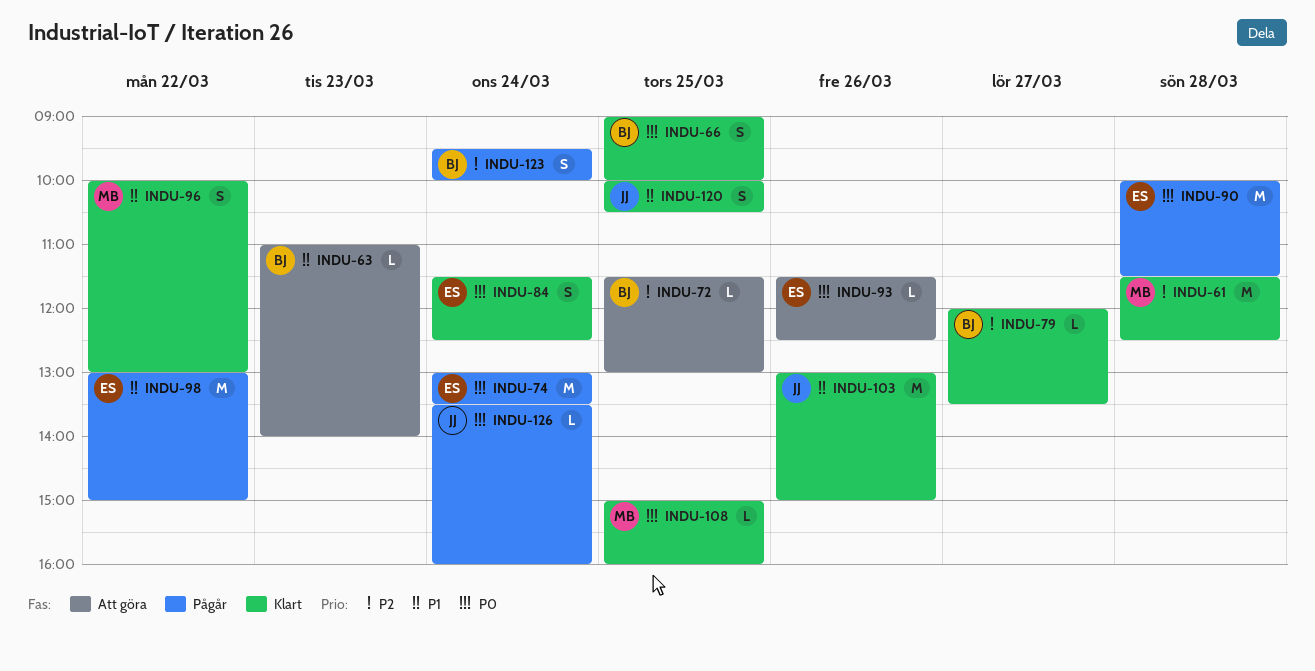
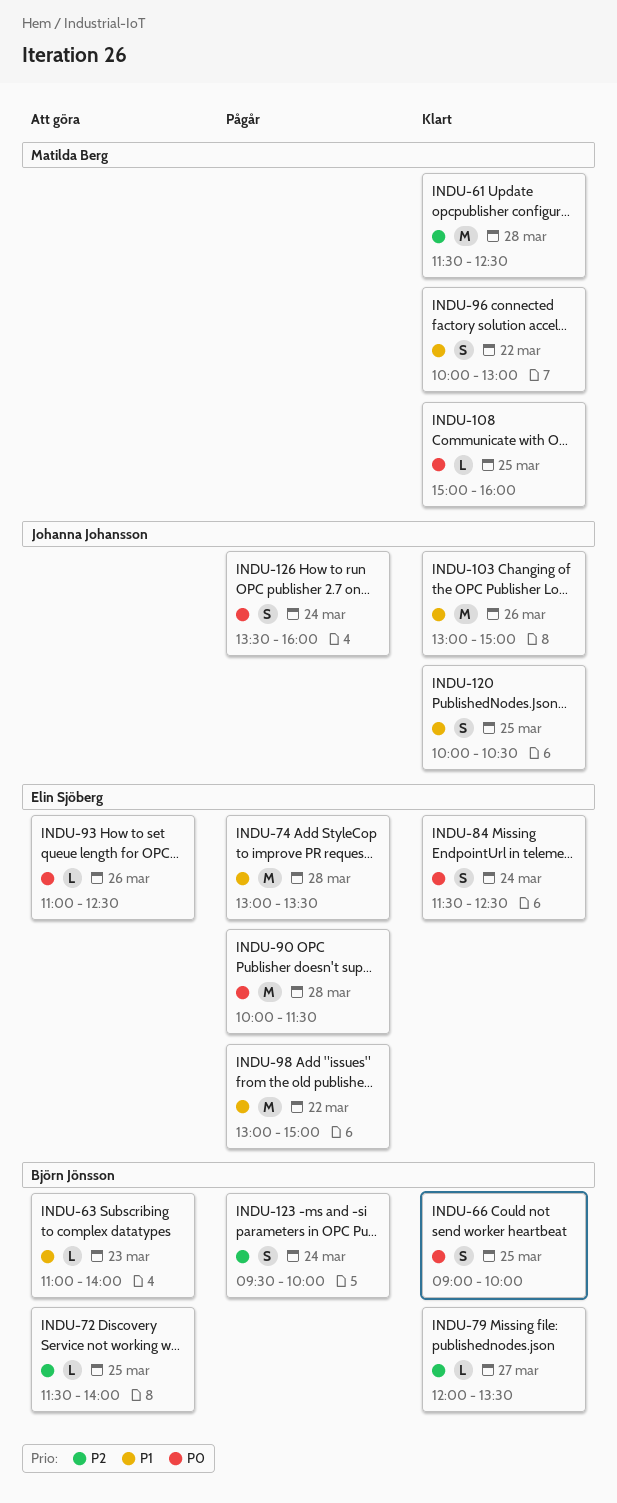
INDU-72, ends: 13:00 -> 14:00
INDU-74, priority: P0 -> P1
INDU-74, day: Mar 24 -> Mar 28
INDU-93, begins: 11:30 -> 11:00
INDU-126, estimate: L -> S

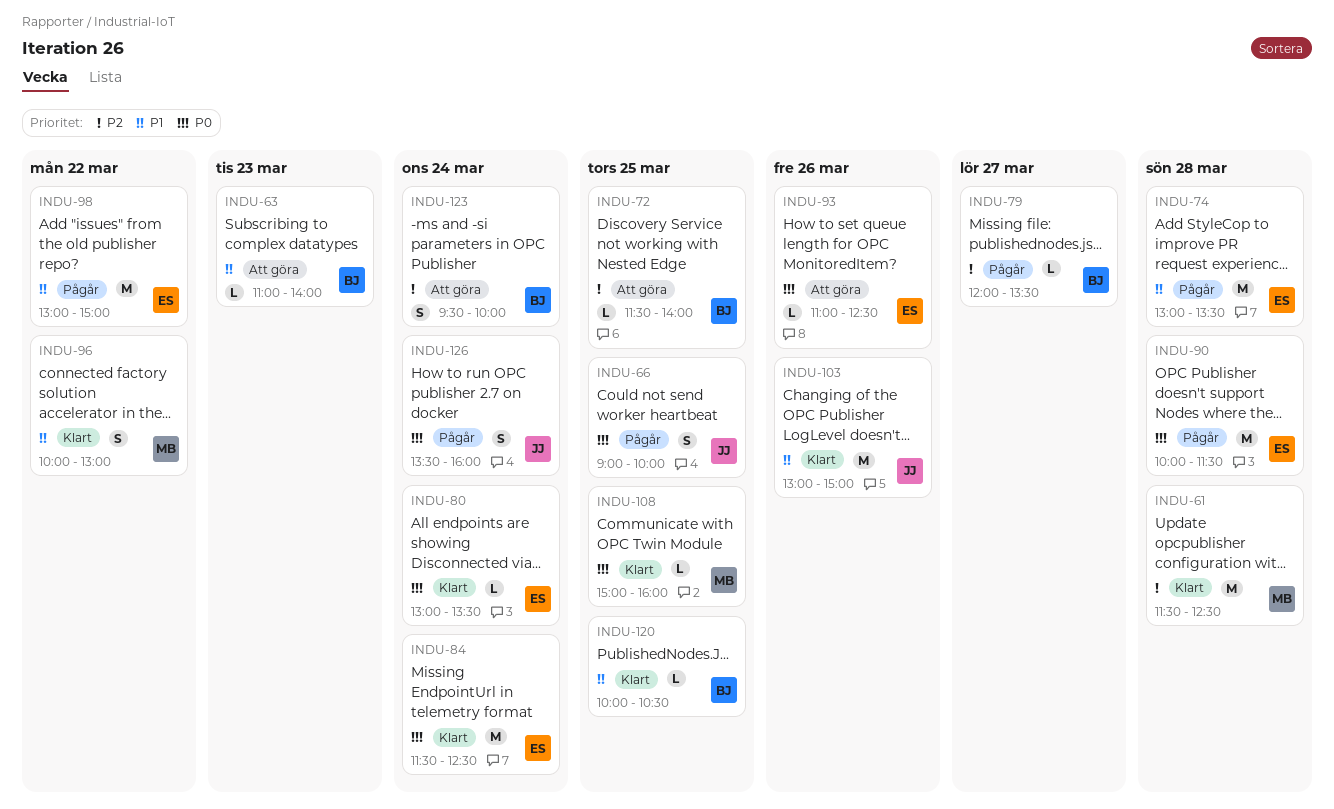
INDU-66, status: Klart -> Pågår
INDU-66, owner: Björn Jönsson -> Johanna Johansson
INDU-79, status: Klart -> Pågår
INDU-80: none -> present
INDU-84, estimate: S -> M
INDU-120, owner: Johanna Johansson -> Björn Jönsson
INDU-120, estimate: S -> L
INDU-123, status: Pågår -> Att göra

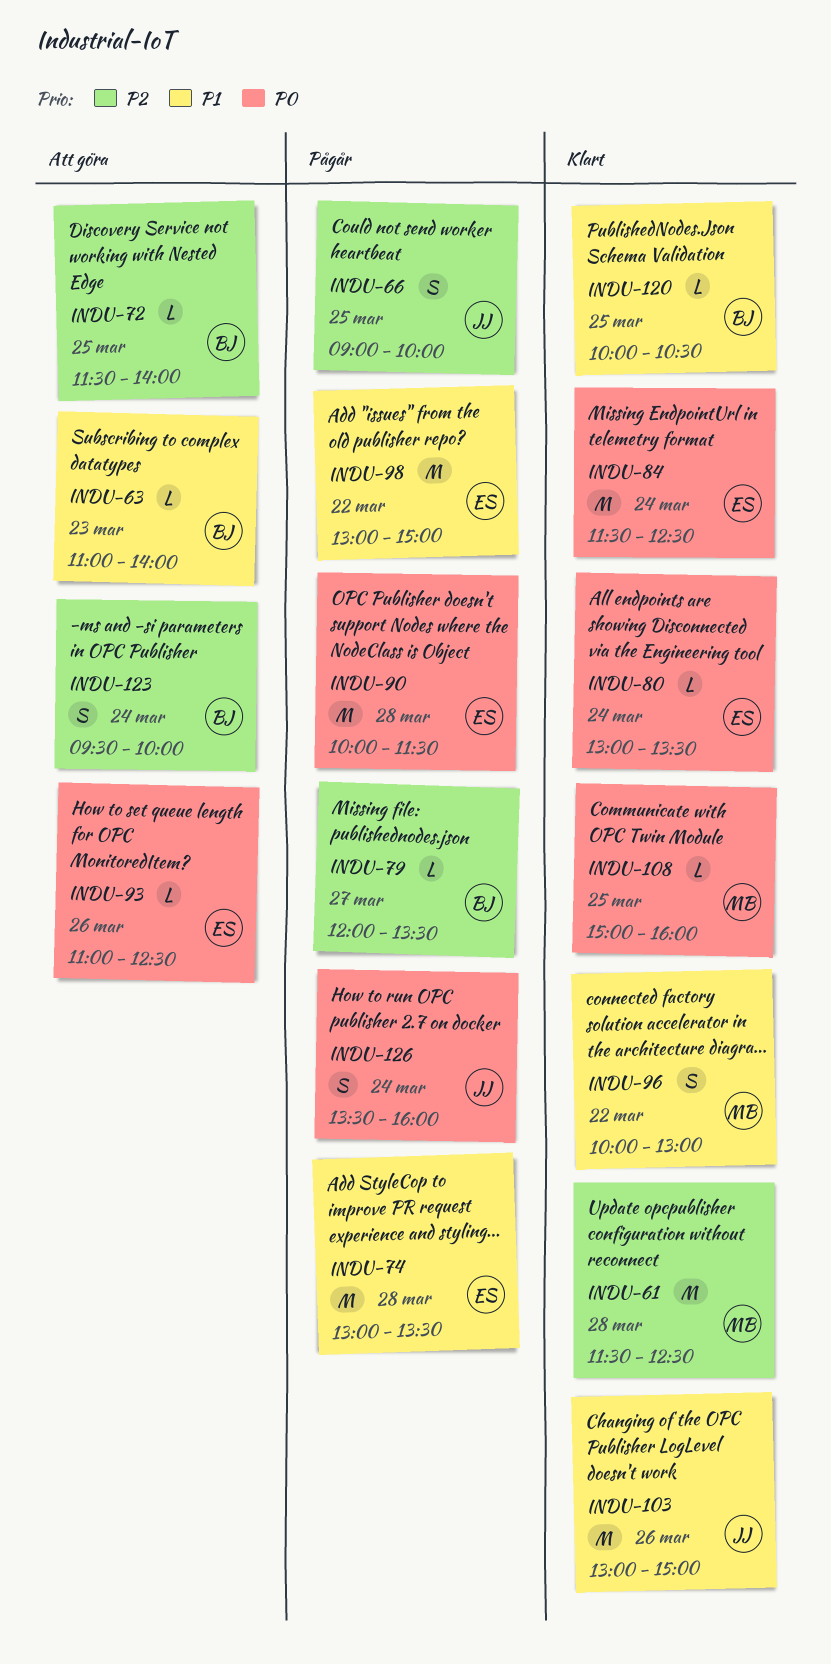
INDU-66, priority: P0 -> P2

